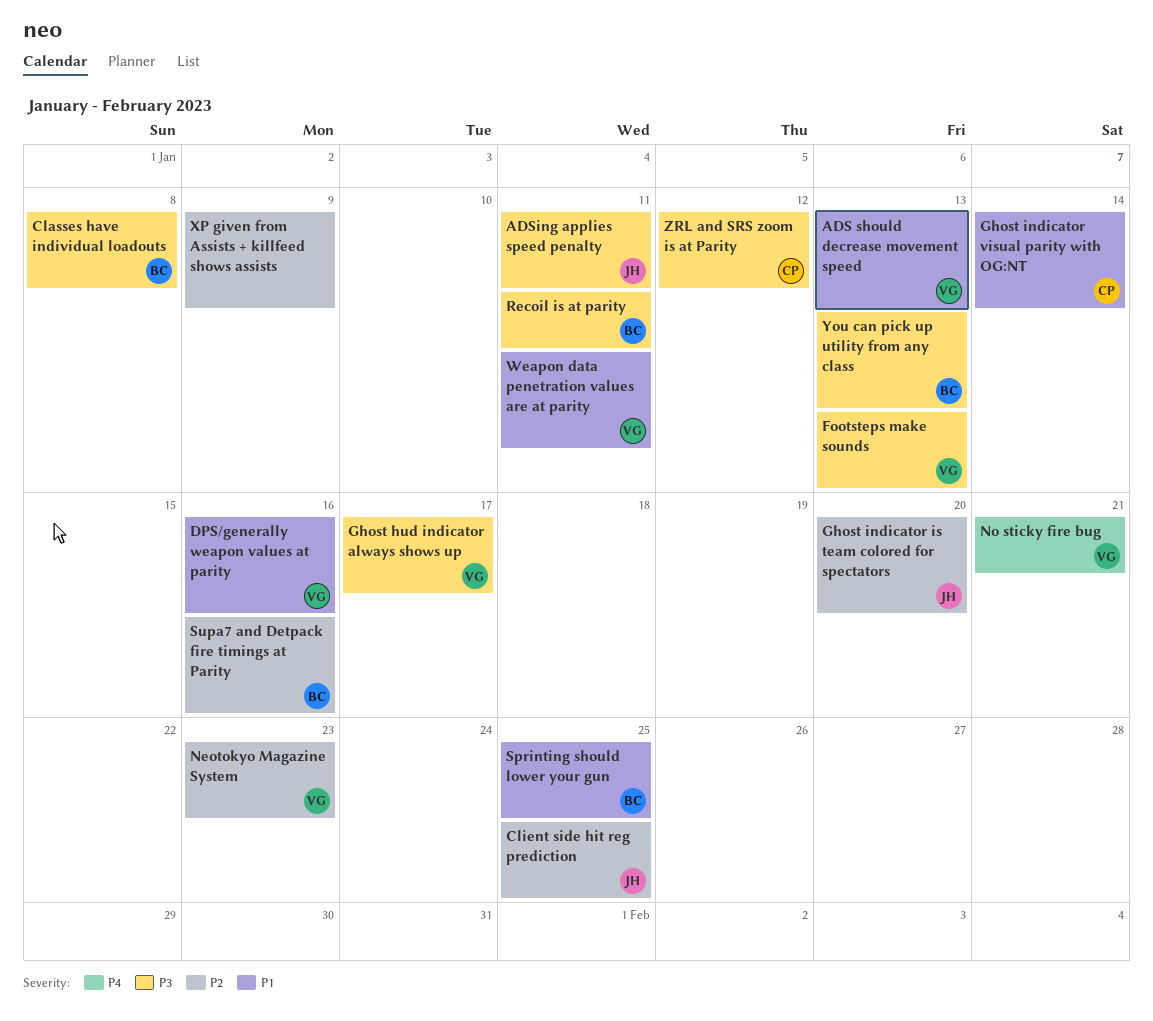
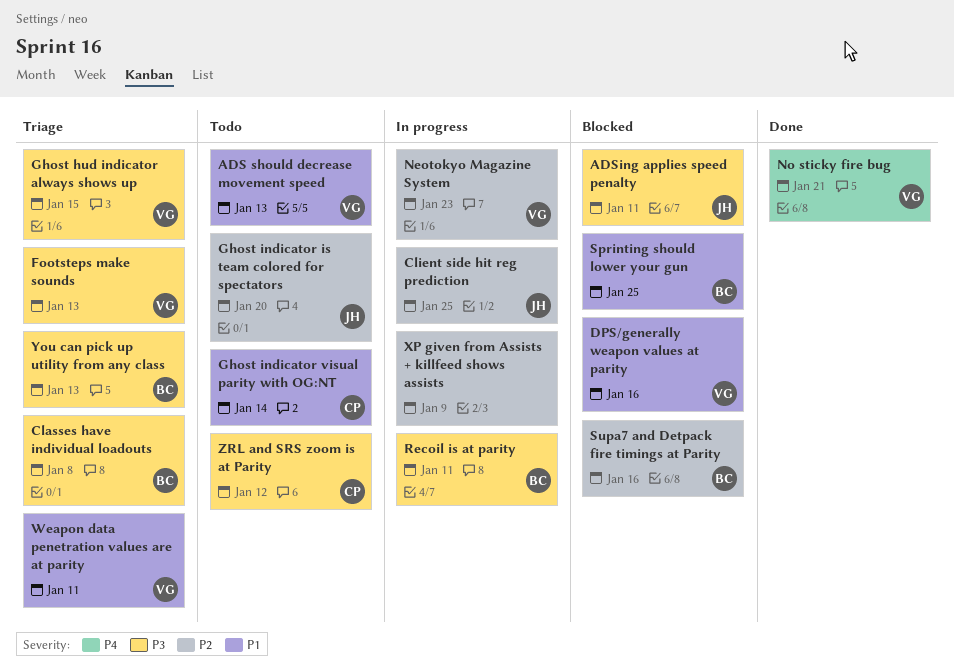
Ghost hud indicator always shows up, due: Jan 17 -> Jan 15

